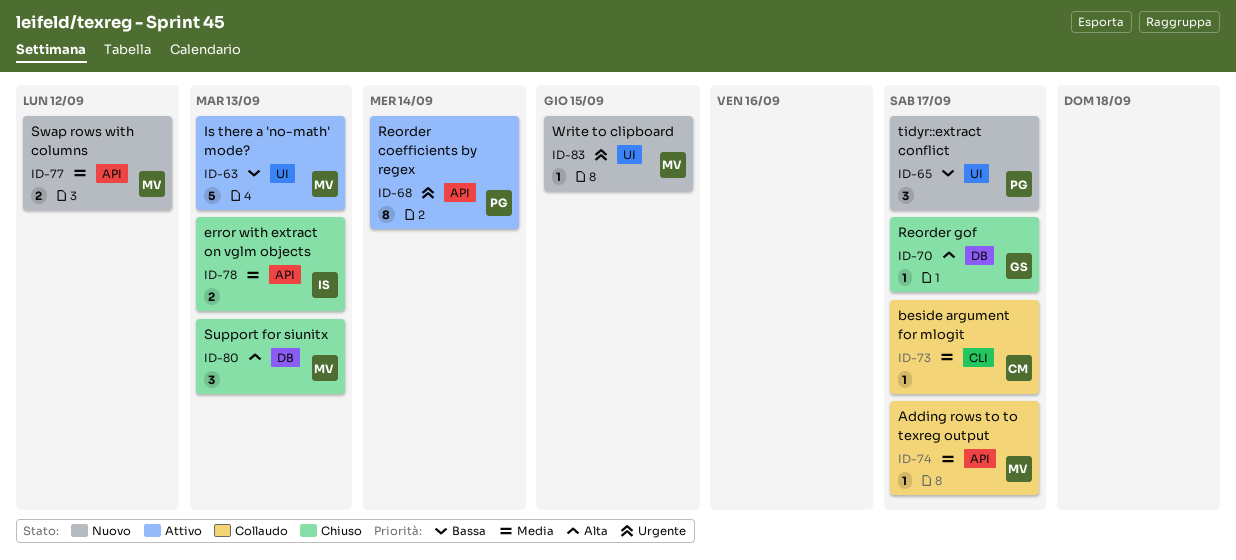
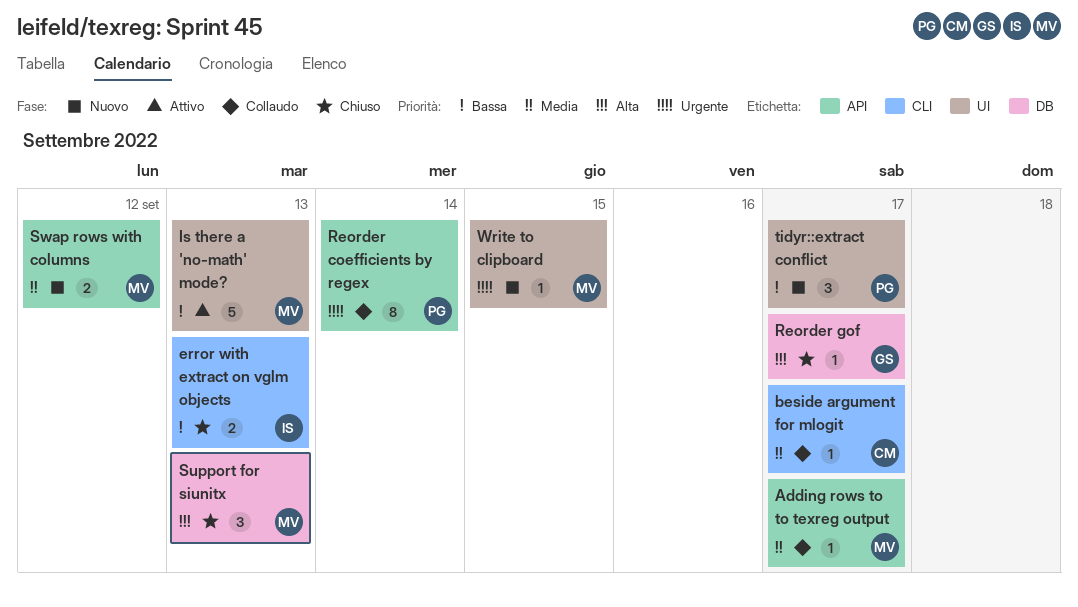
error with extract on vglm objects, priority: Media -> Bassa
error with extract on vglm objects, label: API -> CLI
Reorder coefficients by regex, status: Attivo -> Collaudo

